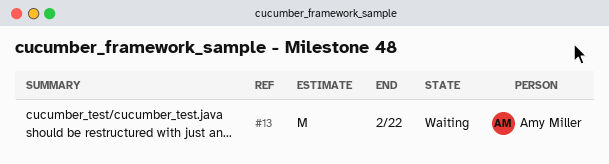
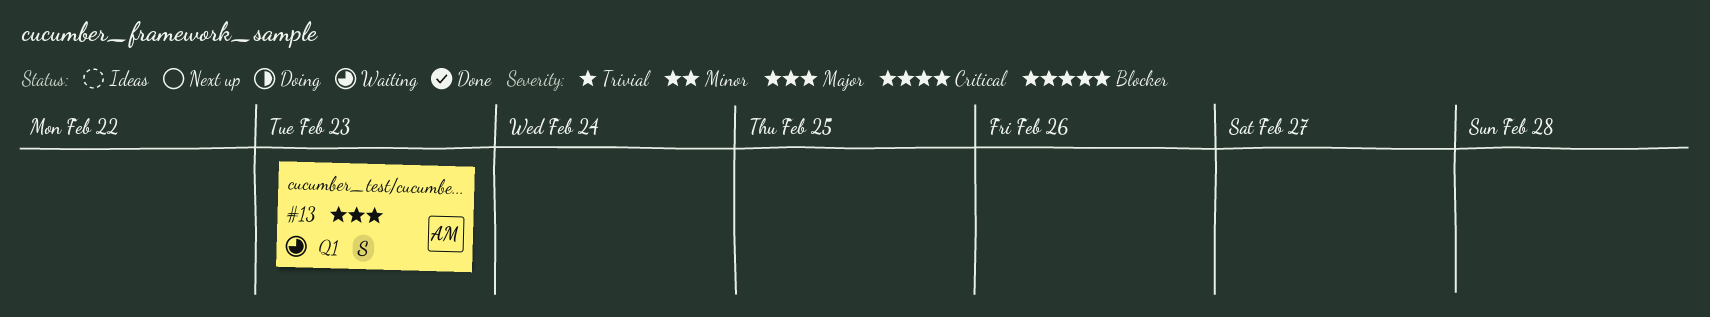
#13, estimate: M -> S
#13, due: Feb 22 -> Feb 23

